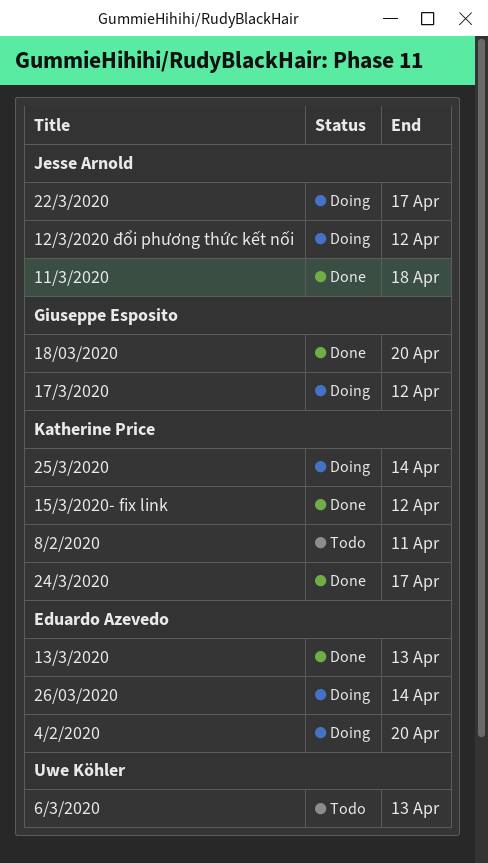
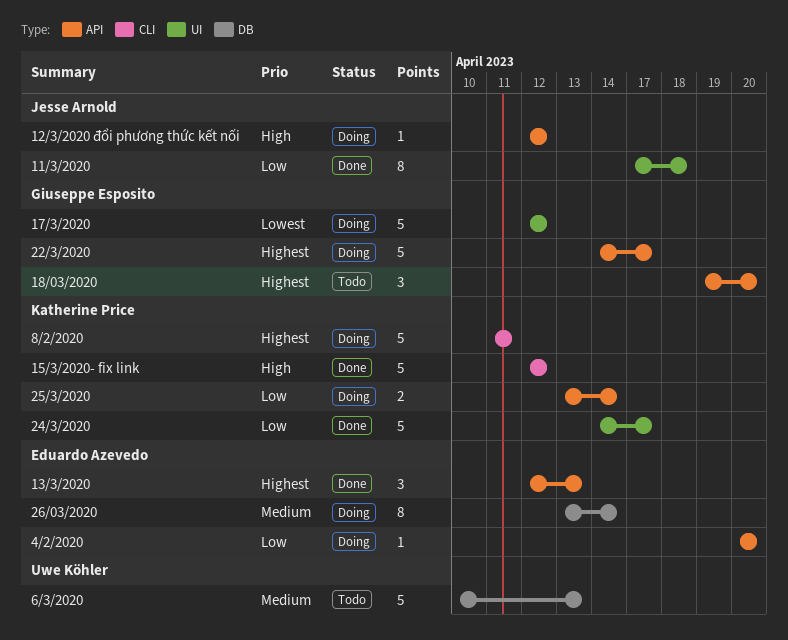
18/03/2020, status: Done -> Todo
22/3/2020, owner: Jesse Arnold -> Giuseppe Esposito
8/2/2020, status: Todo -> Doing

